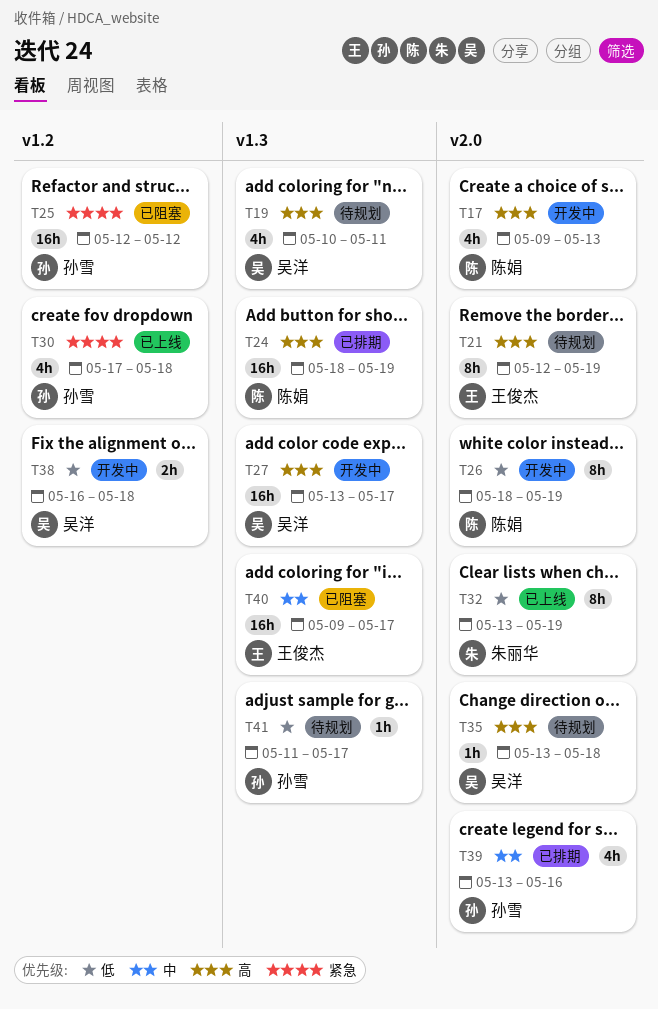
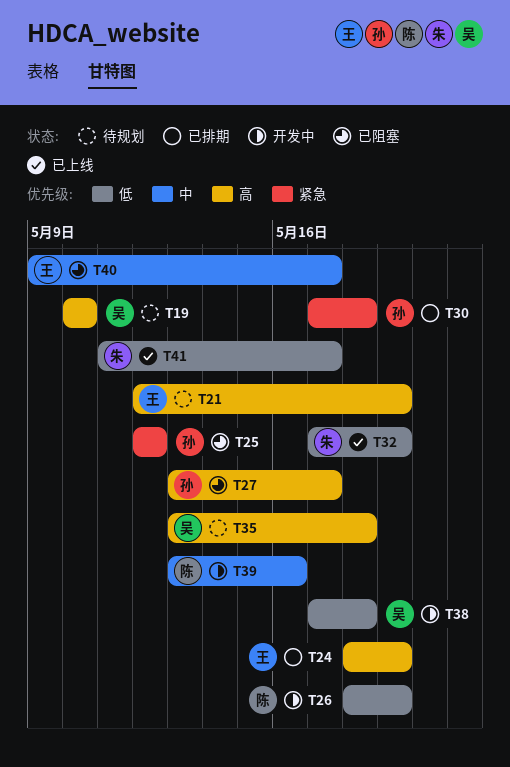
T17: present -> none
T19, due: May 11 -> May 10
T24, owner: 陈娟 -> 王俊杰
T27, status: 开发中 -> 已阻塞
T27, owner: 吴洋 -> 孙雪
T30, status: 已上线 -> 已排期
T32, start: May 13 -> May 17
T38, start: May 16 -> May 17
T39, status: 已排期 -> 开发中
T39, owner: 孙雪 -> 陈娟
T41, status: 待规划 -> 已上线
T41, owner: 孙雪 -> 朱丽华

